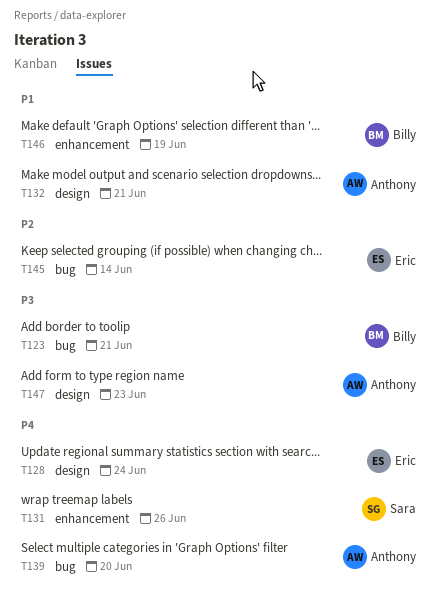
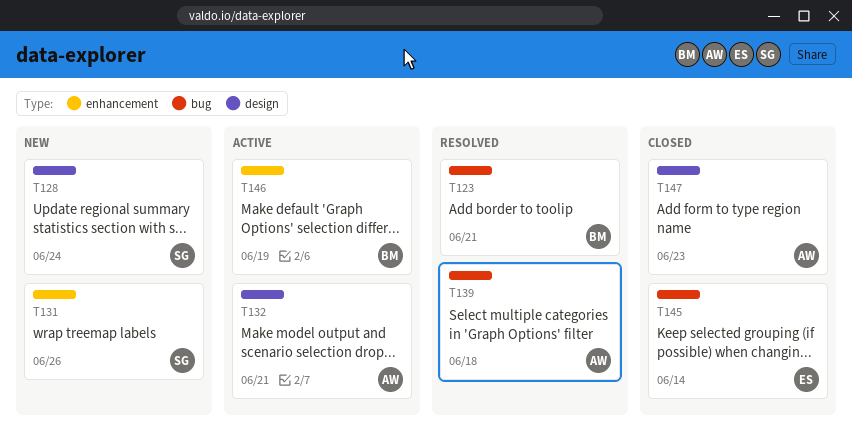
T128, owner: Eric -> Sara
T139, due: Jun 20 -> Jun 18

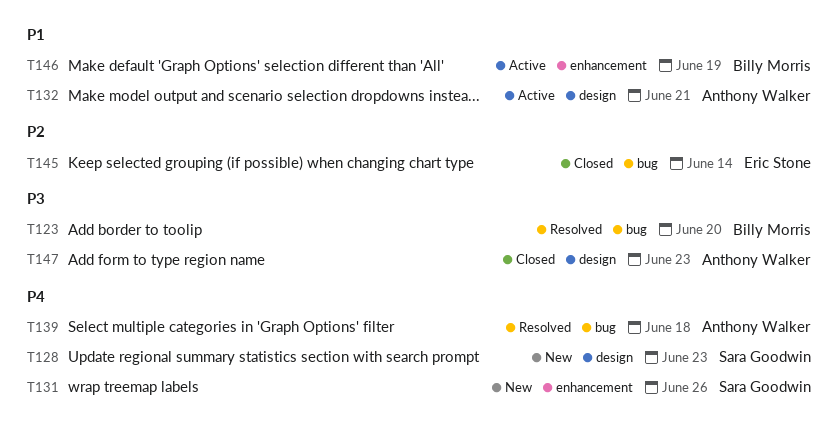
T123, due: Jun 21 -> Jun 20
T128, due: Jun 24 -> Jun 23

